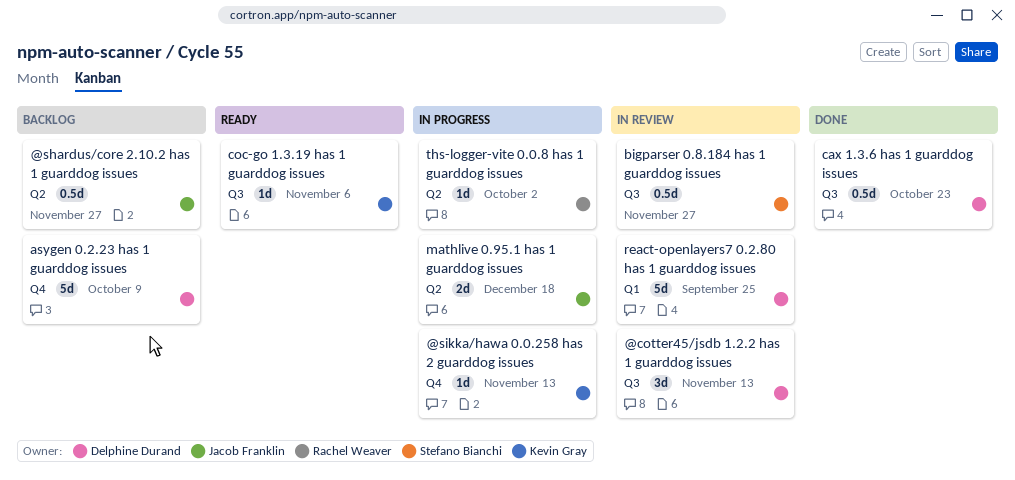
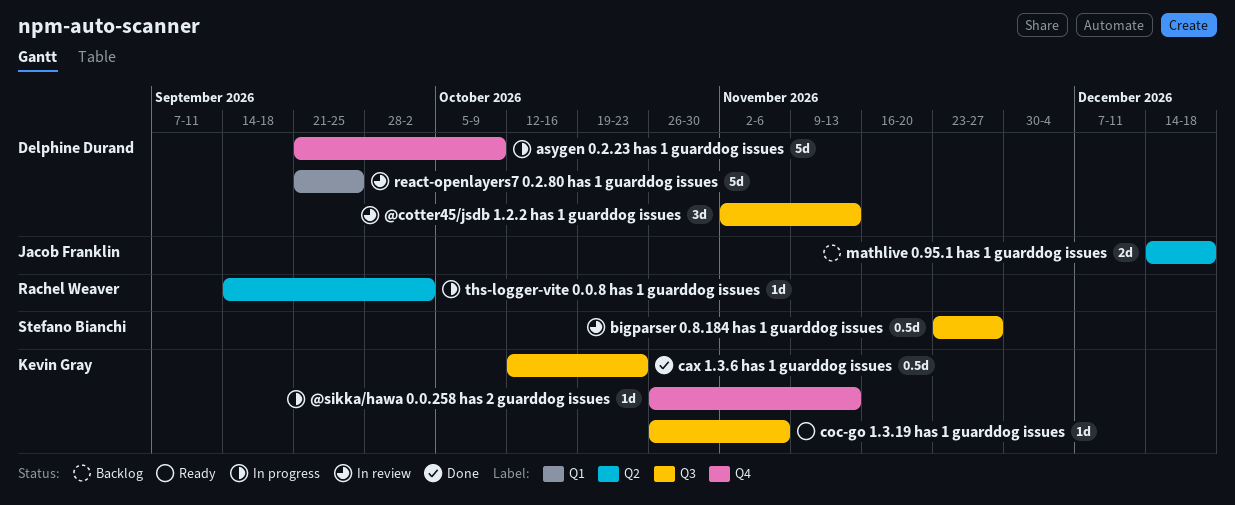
@shardus/core 2.10.2 has 1 guarddog issues: present -> none
asygen 0.2.23 has 1 guarddog issues, status: Backlog -> In progress
cax 1.3.6 has 1 guarddog issues, owner: Delphine Durand -> Kevin Gray
mathlive 0.95.1 has 1 guarddog issues, status: In progress -> Backlog

